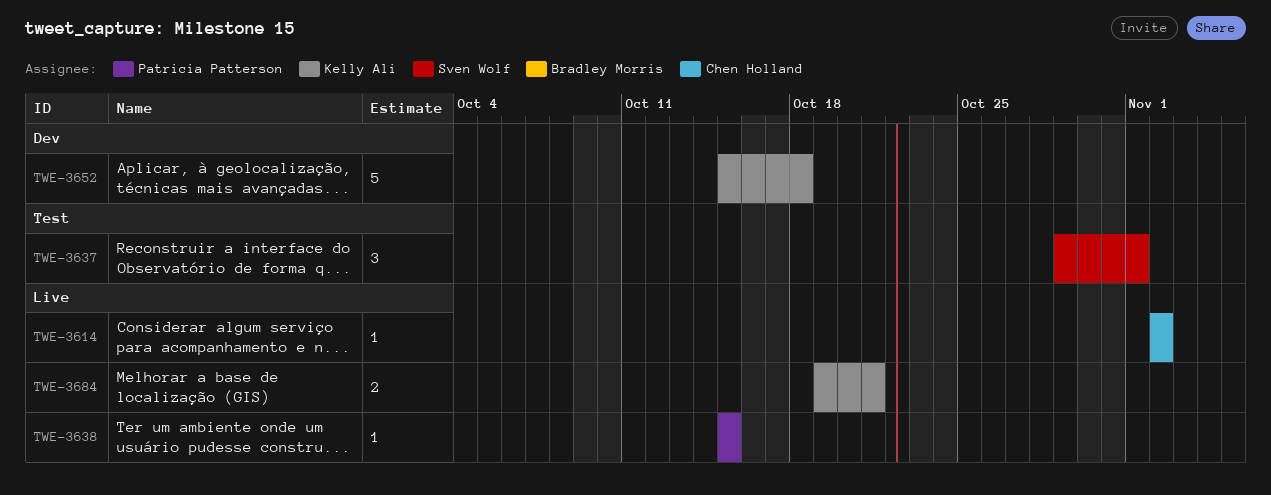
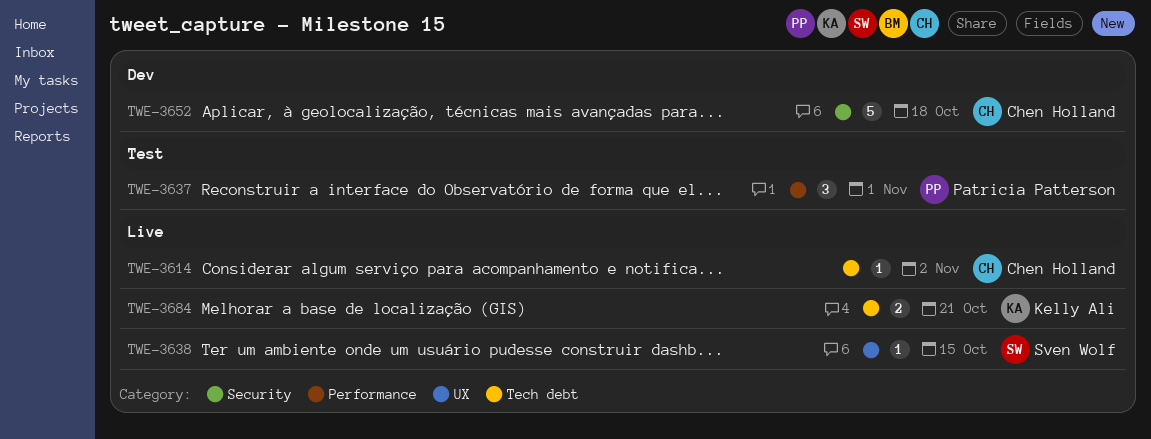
TWE-3637, owner: Sven Wolf -> Patricia Patterson
TWE-3638, owner: Patricia Patterson -> Sven Wolf
TWE-3652, owner: Kelly Ali -> Chen Holland

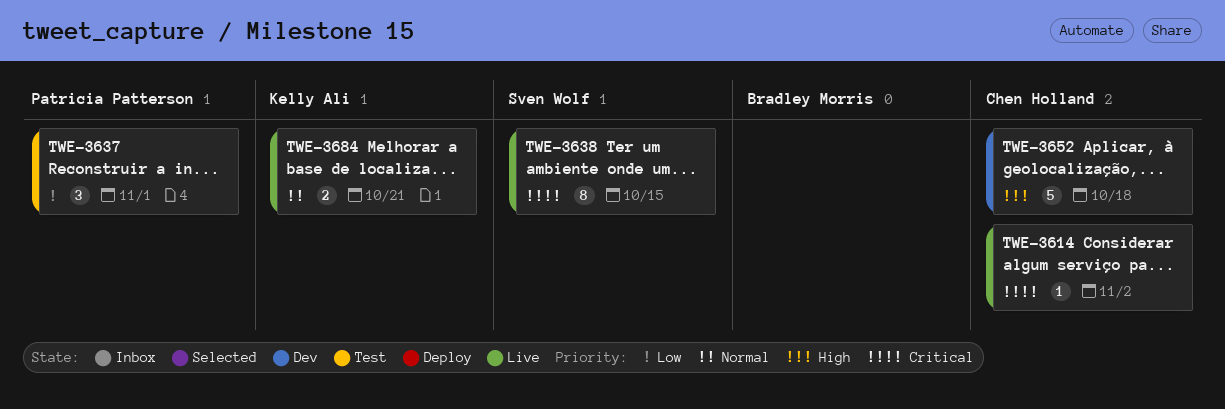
TWE-3638, estimate: 1 -> 8

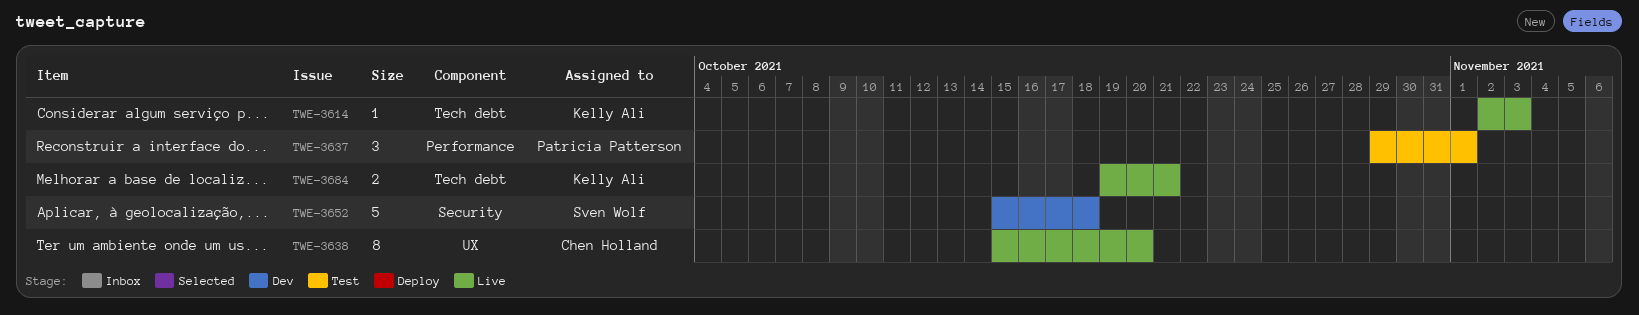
TWE-3614, owner: Chen Holland -> Kelly Ali
TWE-3614, due: Nov 2 -> Nov 3
TWE-3638, owner: Sven Wolf -> Chen Holland
TWE-3638, due: Oct 15 -> Oct 20
TWE-3652, owner: Chen Holland -> Sven Wolf

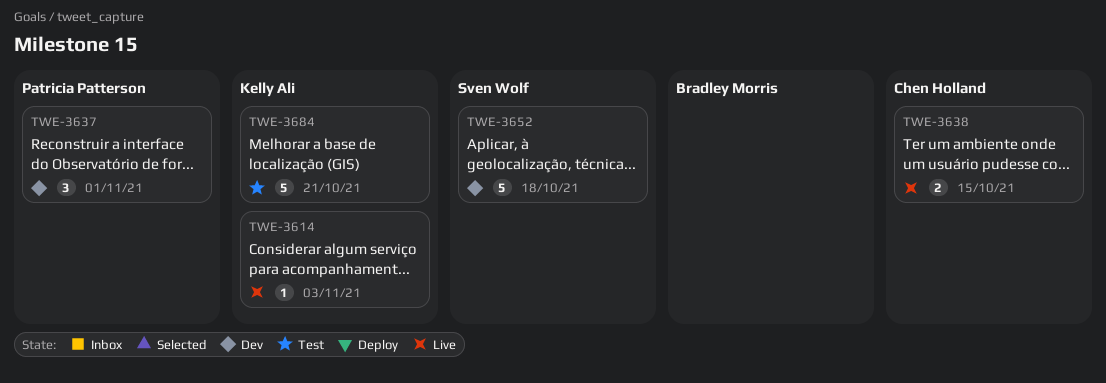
TWE-3637, status: Test -> Dev
TWE-3638, estimate: 8 -> 2
TWE-3638, due: Oct 20 -> Oct 15
TWE-3684, status: Live -> Test
TWE-3684, estimate: 2 -> 5

